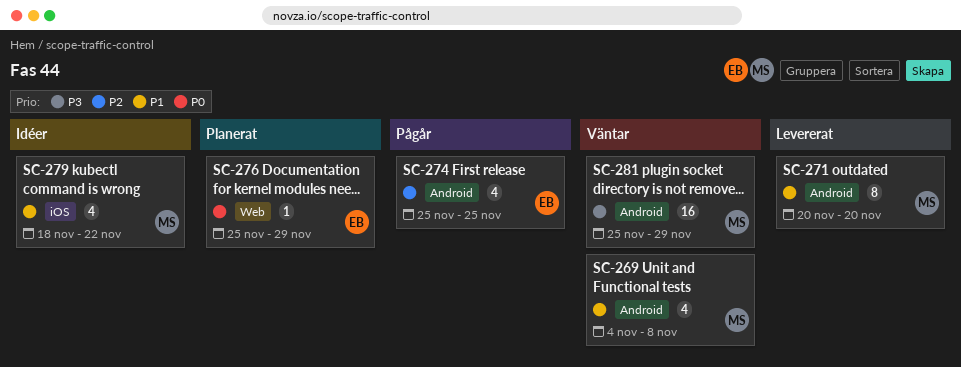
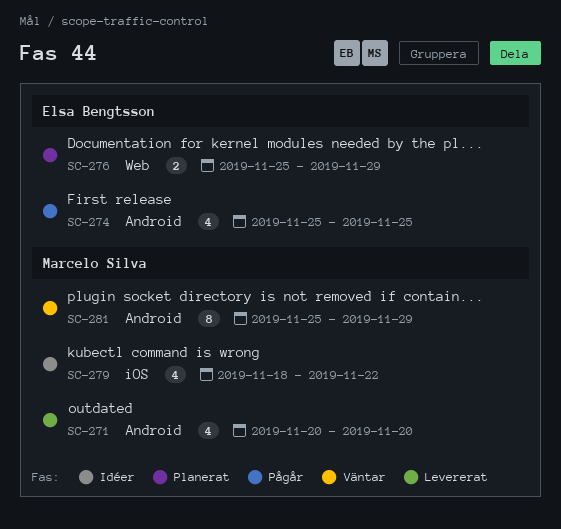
SC-269: present -> none
SC-271, estimate: 8 -> 4
SC-276, estimate: 1 -> 2
SC-281, estimate: 16 -> 8

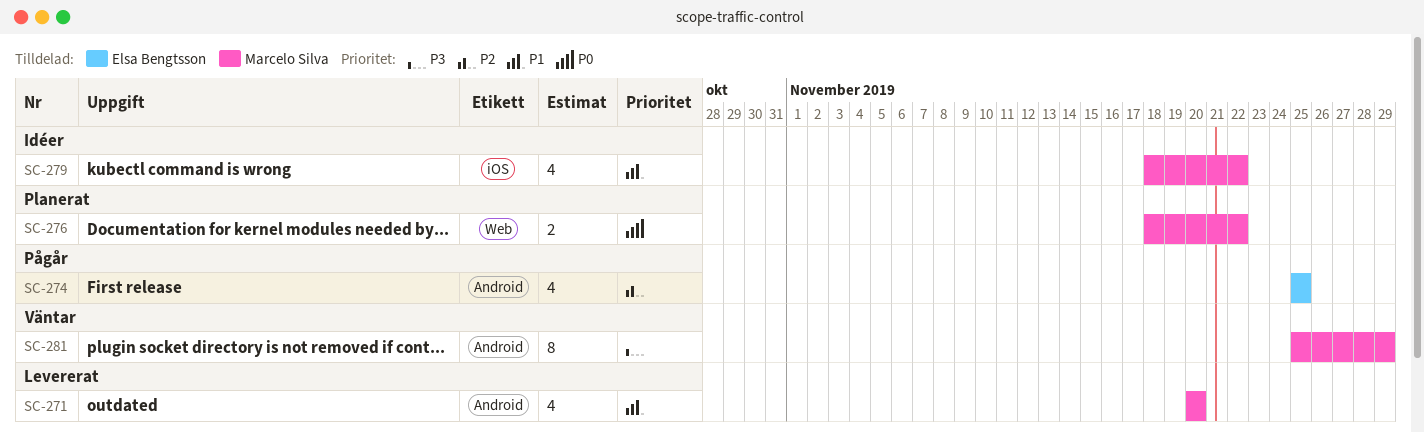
SC-276, owner: Elsa Bengtsson -> Marcelo Silva
SC-276, start: Nov 25 -> Nov 18
SC-276, due: Nov 29 -> Nov 22

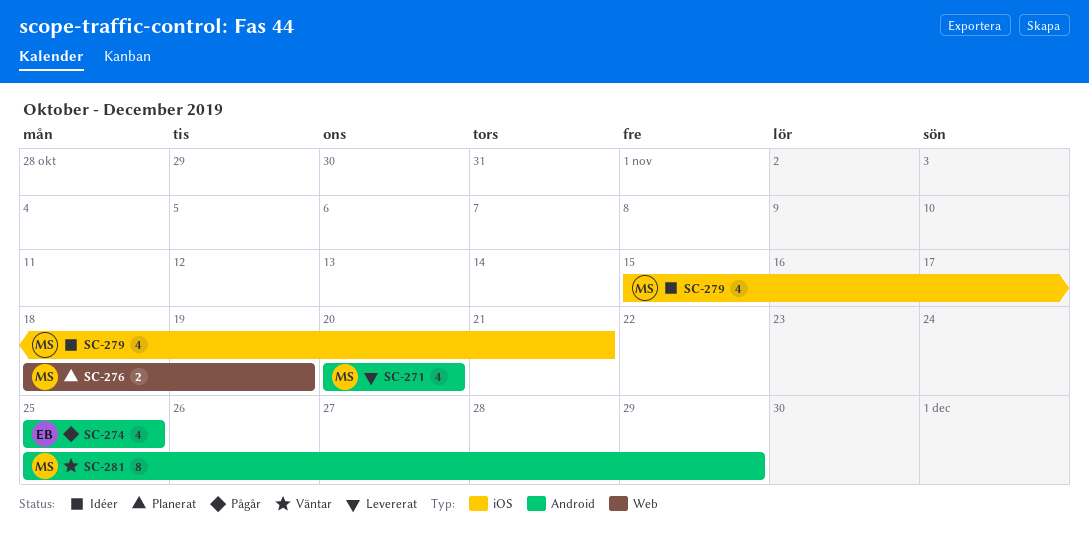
SC-276, due: Nov 22 -> Nov 19
SC-279, start: Nov 18 -> Nov 15
SC-279, due: Nov 22 -> Nov 21

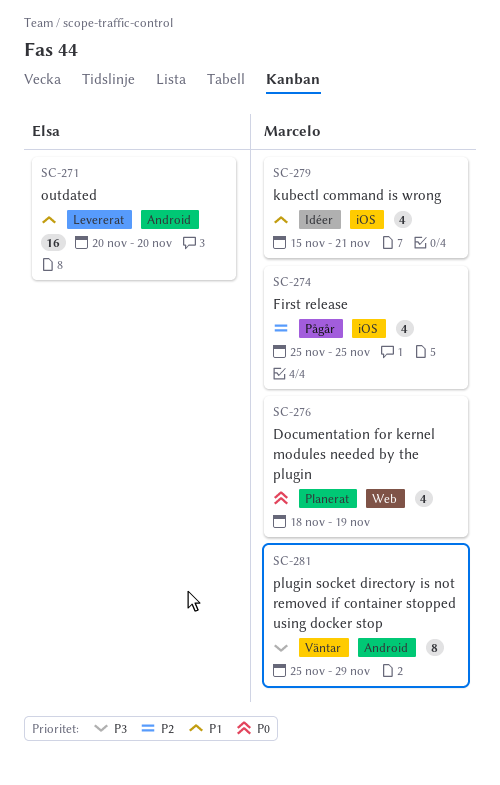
SC-271, owner: Marcelo -> Elsa
SC-271, estimate: 4 -> 16
SC-274, owner: Elsa -> Marcelo
SC-274, label: Android -> iOS
SC-276, estimate: 2 -> 4

